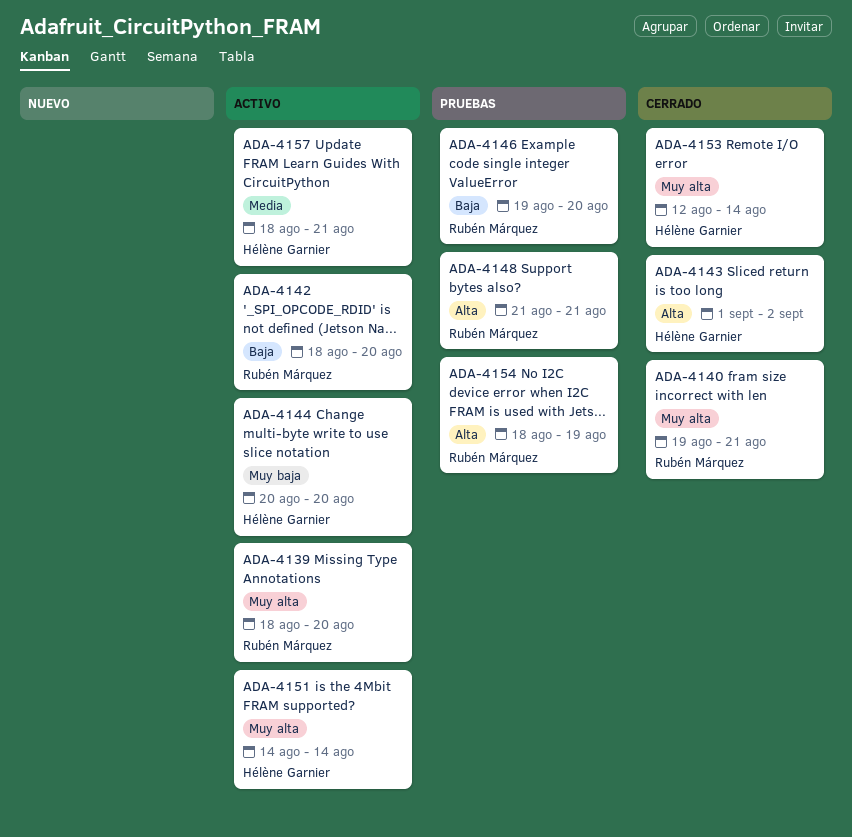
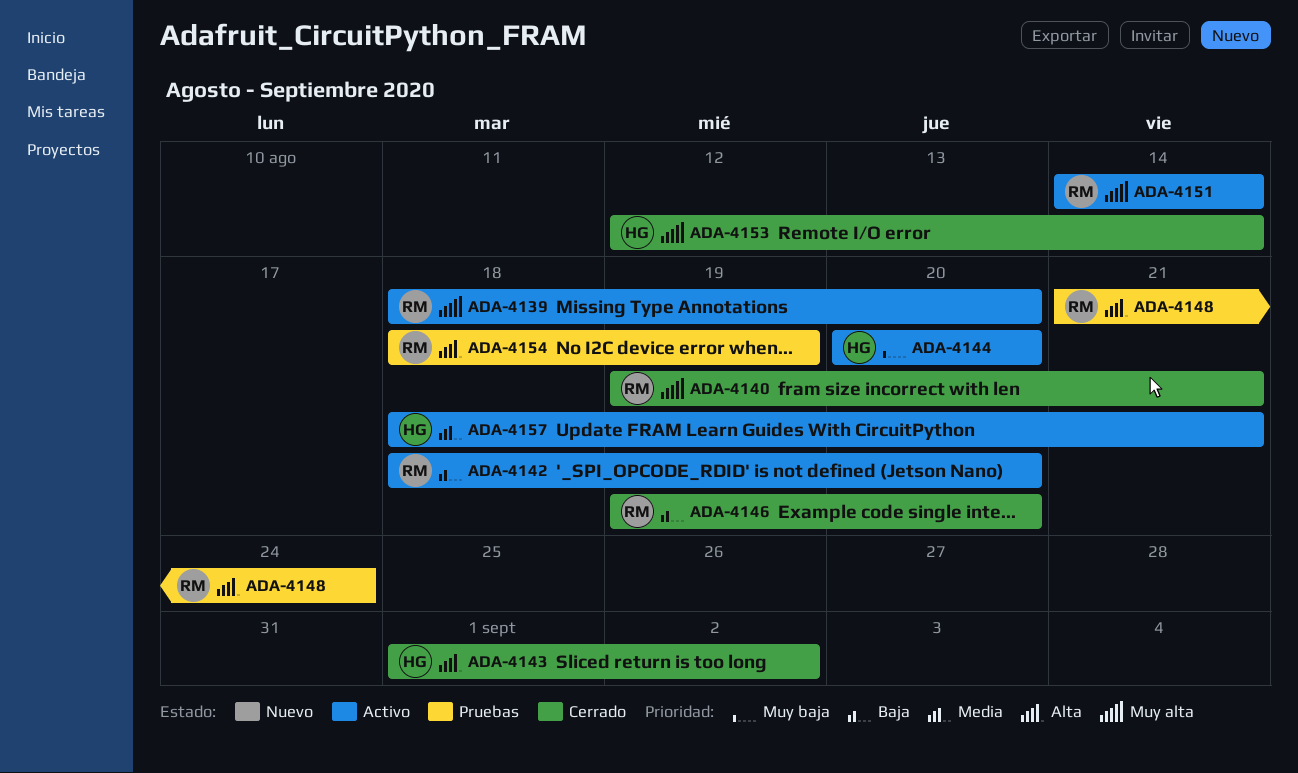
ADA-4146, status: Pruebas -> Cerrado
ADA-4148, due: Aug 21 -> Aug 24
ADA-4151, owner: Hélène Garnier -> Rubén Márquez

